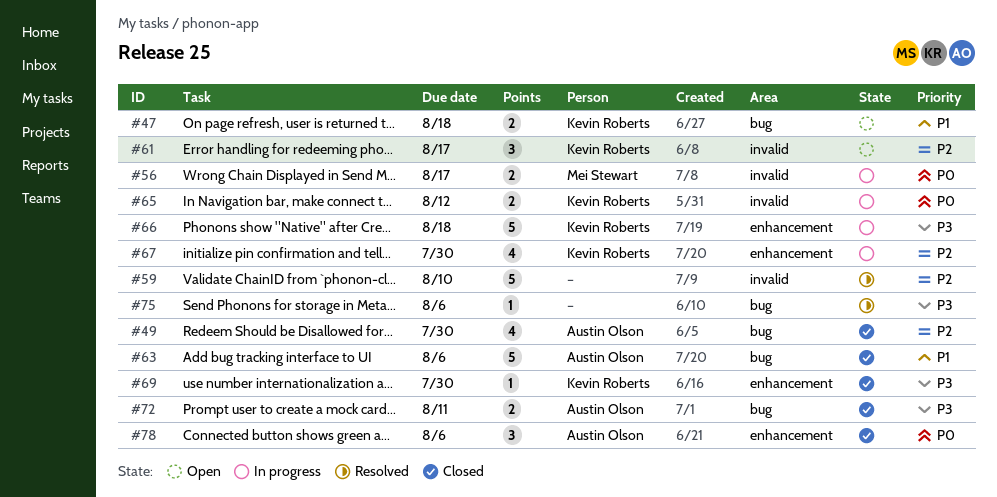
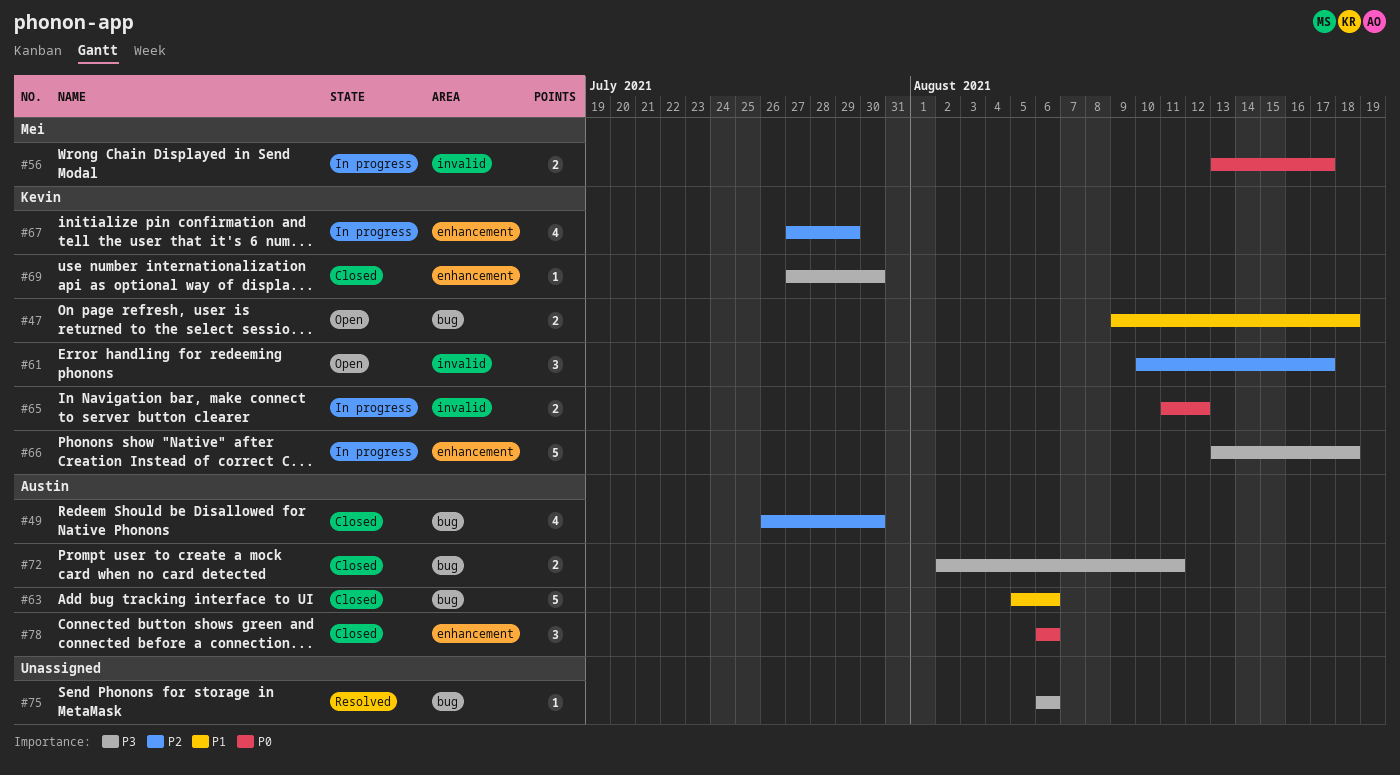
#59: present -> none
#67, due: Jul 30 -> Jul 29

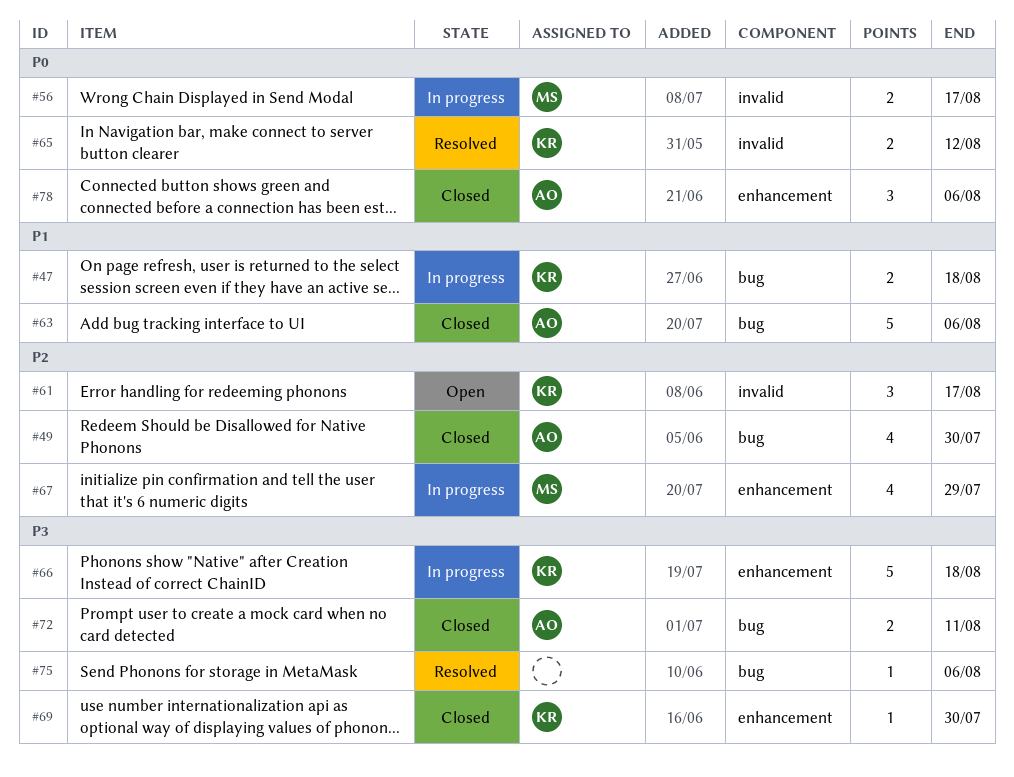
#47, status: Open -> In progress
#65, status: In progress -> Resolved
#67, owner: Kevin -> Mei

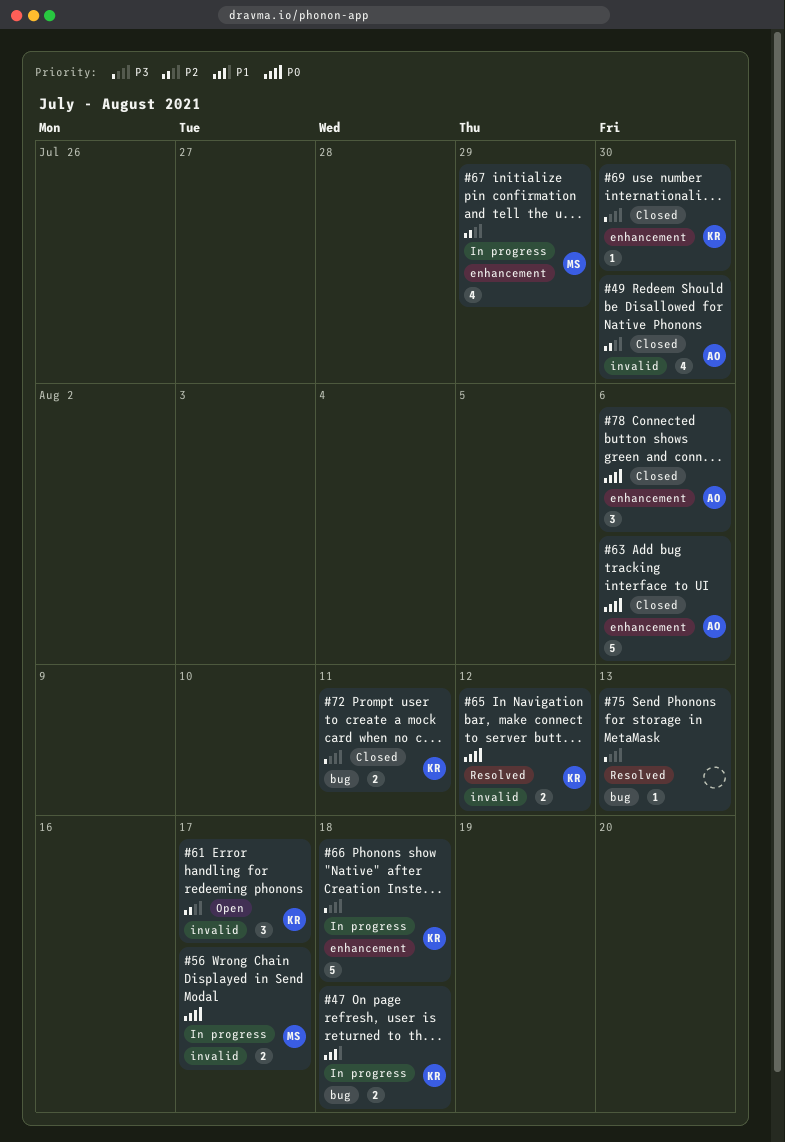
#49, label: bug -> invalid
#63, priority: P1 -> P0
#63, label: bug -> enhancement
#72, owner: AO -> KR
#75, due: Aug 6 -> Aug 13

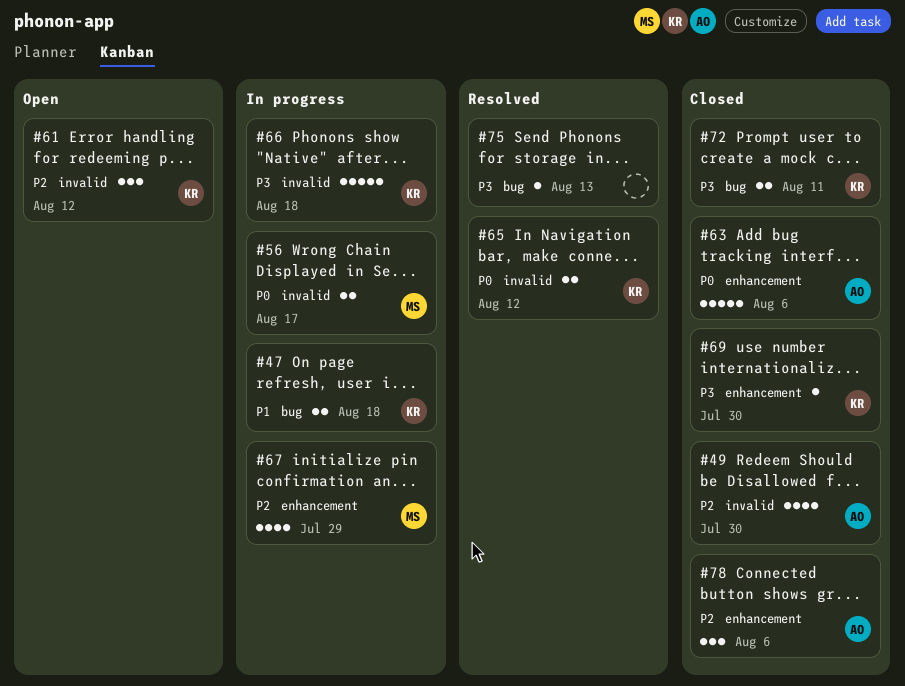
#61, due: Aug 17 -> Aug 12
#66, label: enhancement -> invalid
#78, priority: P0 -> P2

